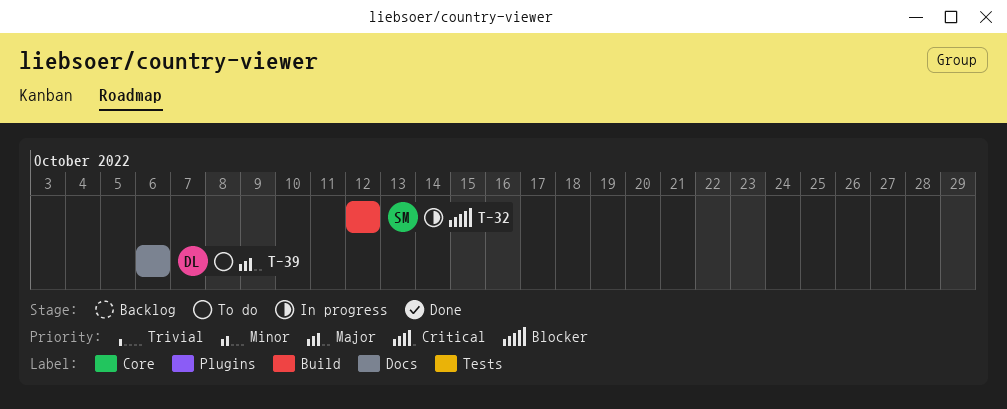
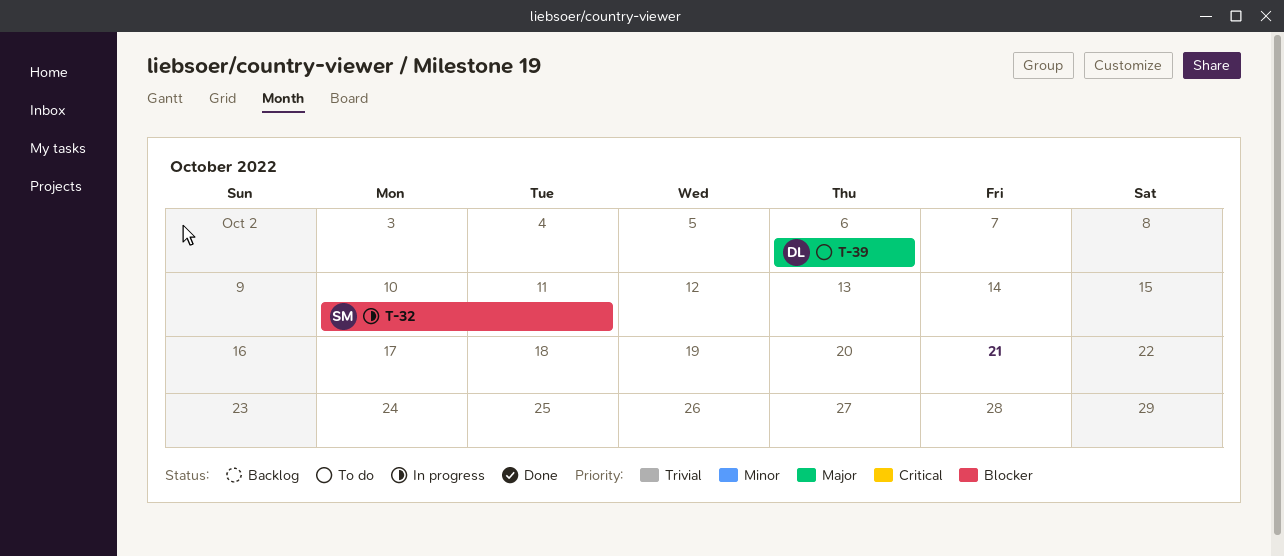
T-32, start: Oct 12 -> Oct 10
T-32, due: Oct 12 -> Oct 11

